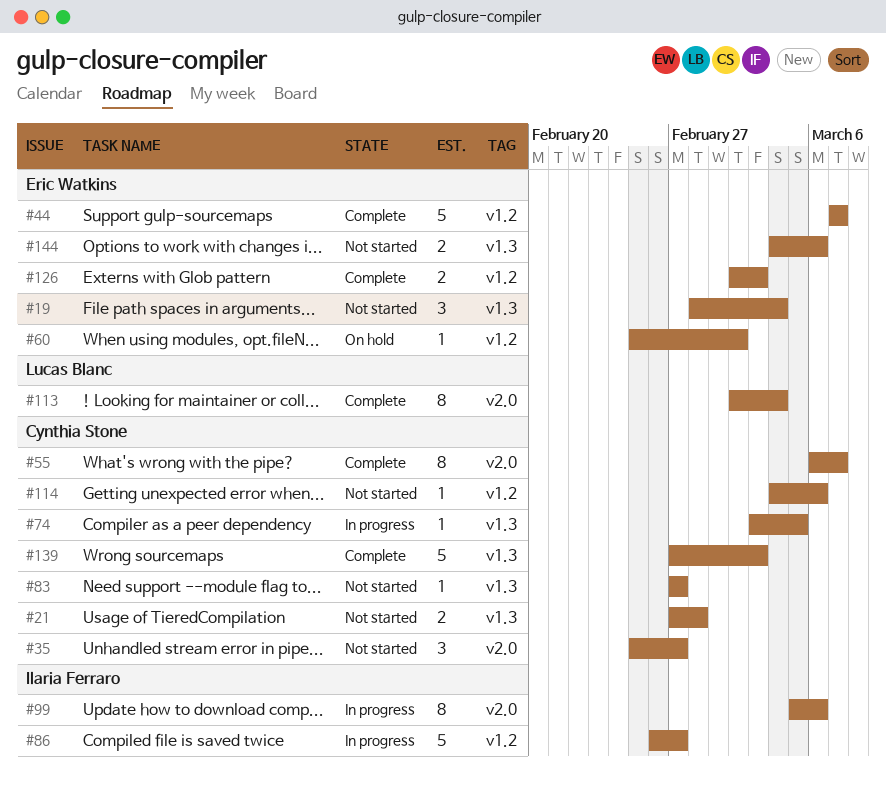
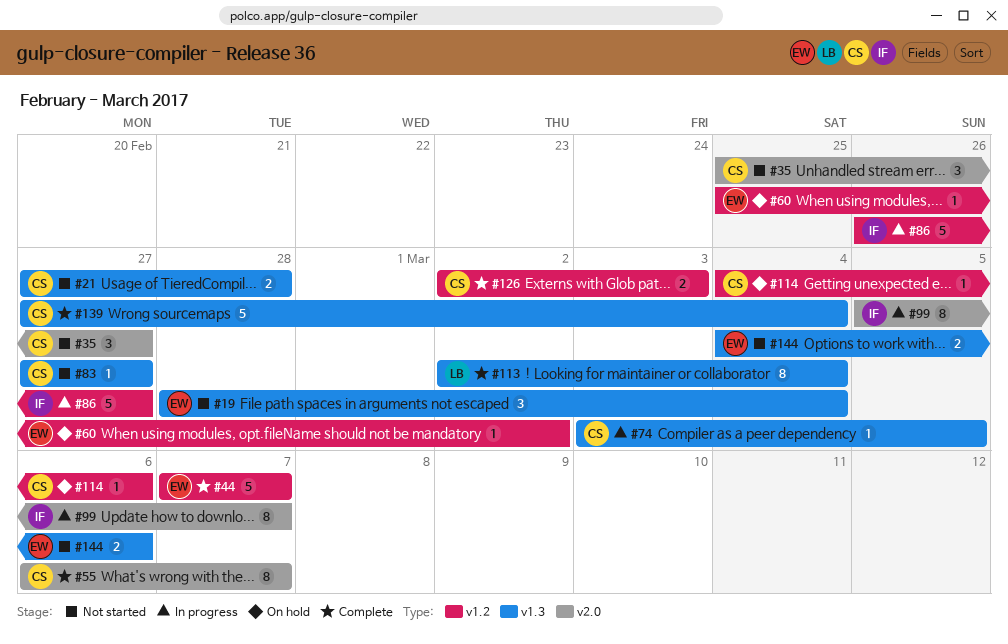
#99, due: Mar 6 -> Mar 7
#113, label: v2.0 -> v1.3
#114, status: Not started -> On hold
#126, owner: Eric Watkins -> Cynthia Stone
#139, due: Mar 3 -> Mar 4

